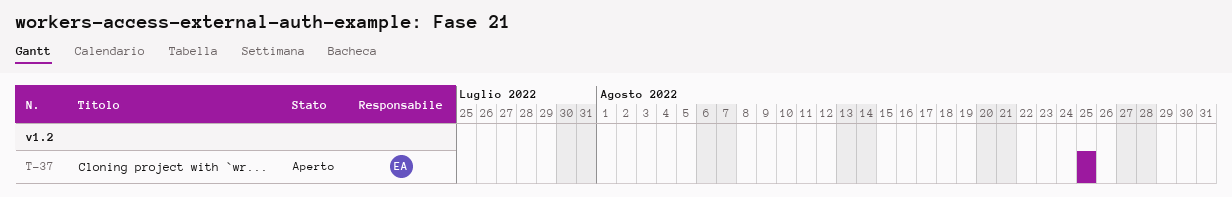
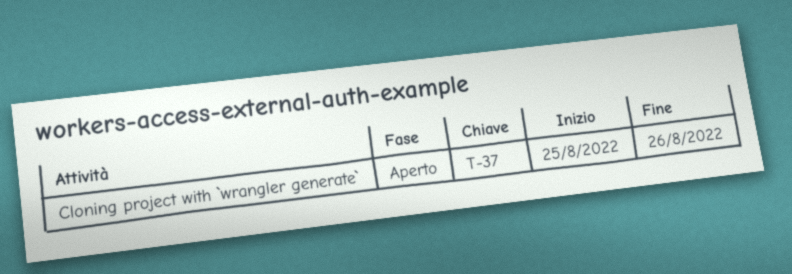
T-37, due: Aug 25 -> Aug 26

